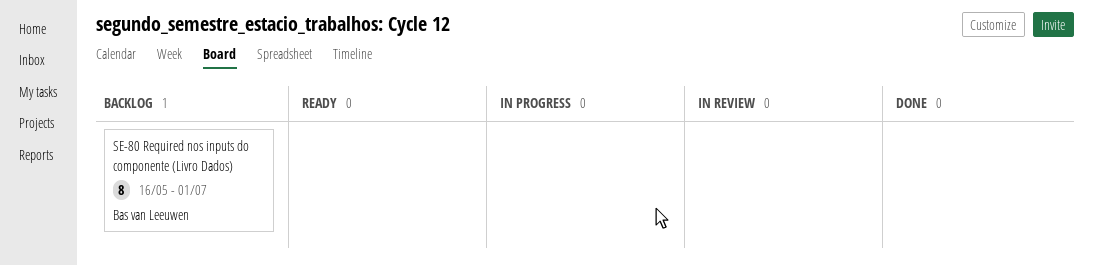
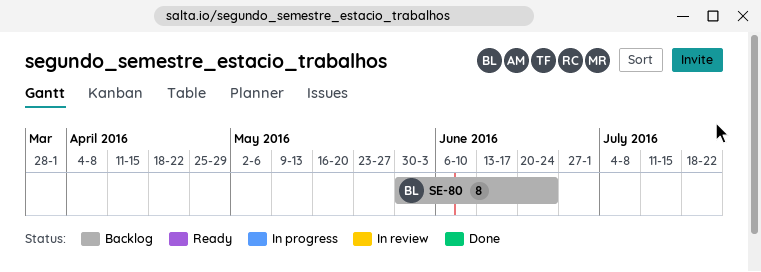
SE-80, start: May 16 -> May 30
SE-80, due: Jul 1 -> Jun 24

